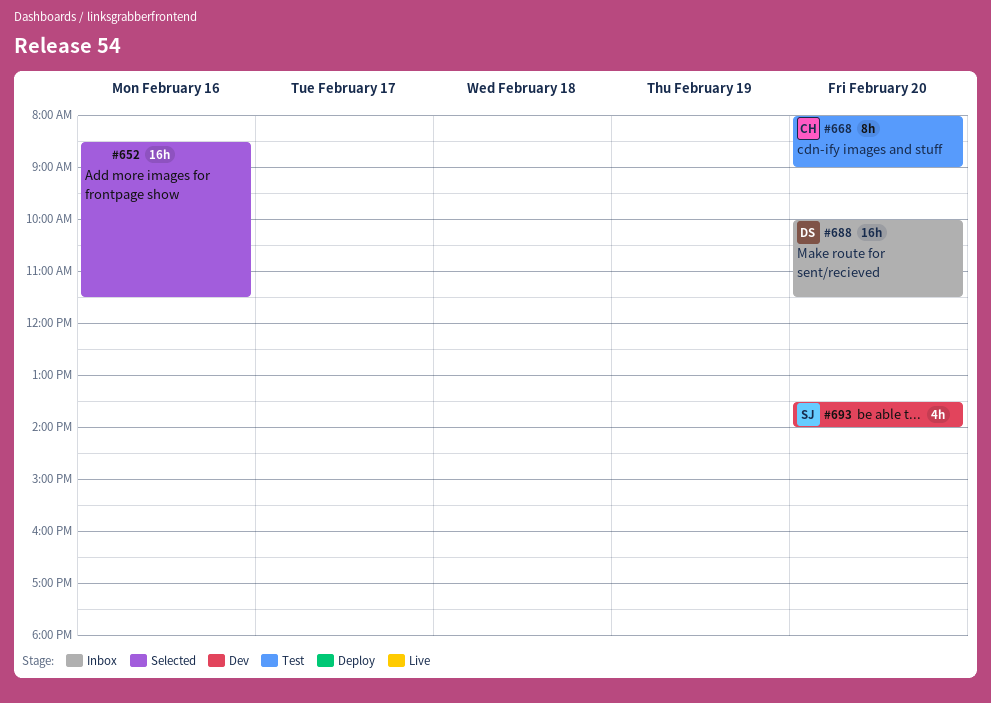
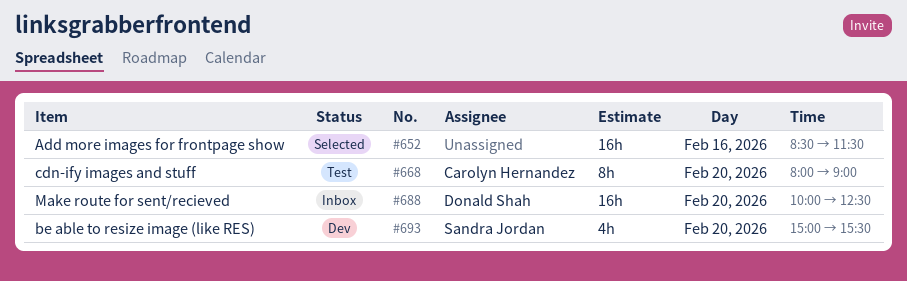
#688, ends: 11:30 -> 12:30
#693, begins: 13:30 -> 15:00
#693, ends: 14:00 -> 15:30

